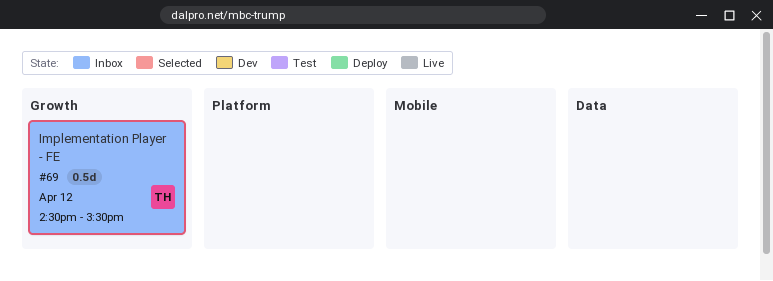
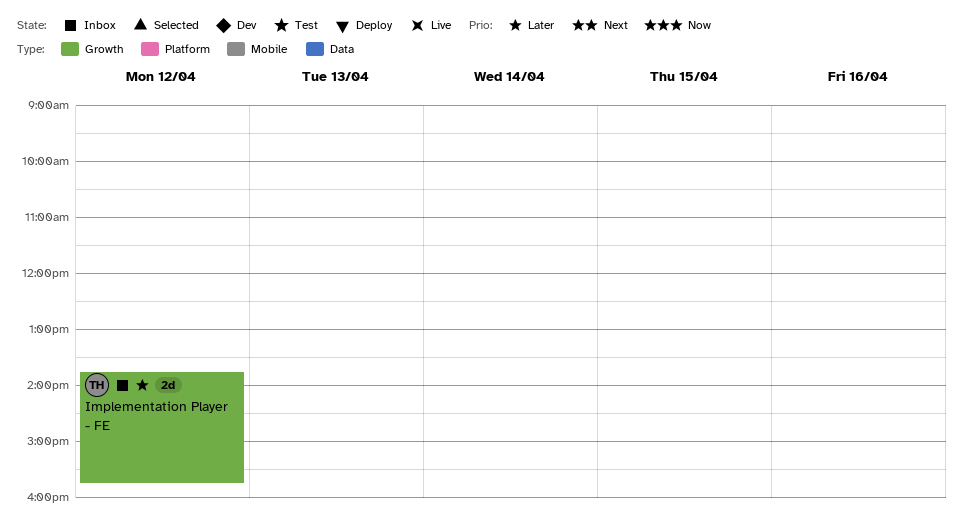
Implementation Player - FE, estimate: 0.5d -> 2d
Implementation Player - FE, begins: 14:30 -> 13:45
Implementation Player - FE, ends: 15:30 -> 15:45

